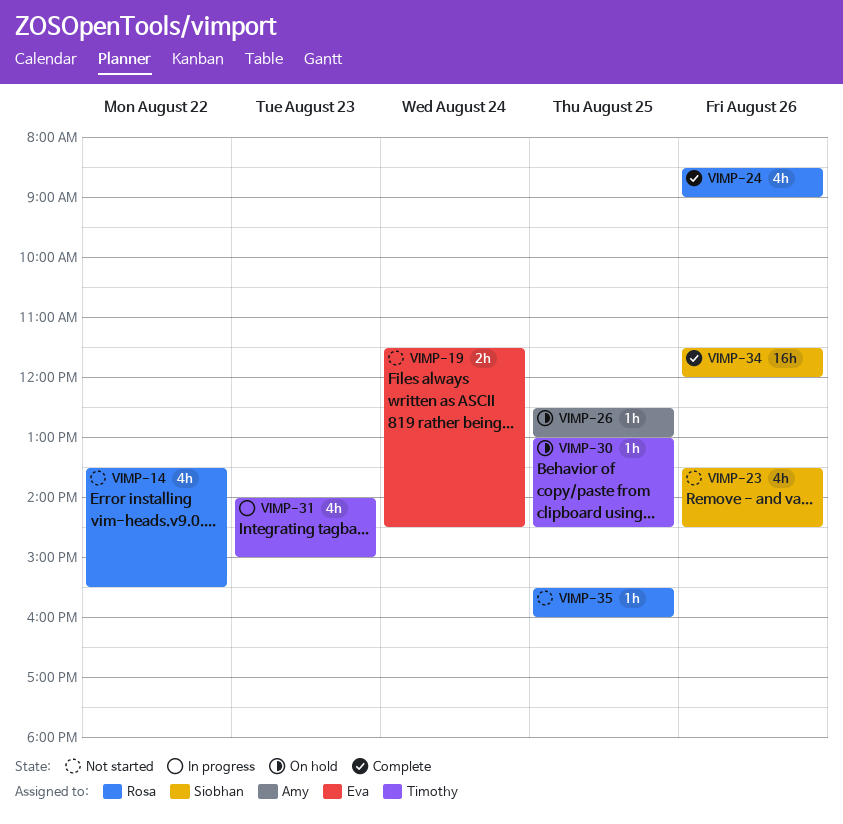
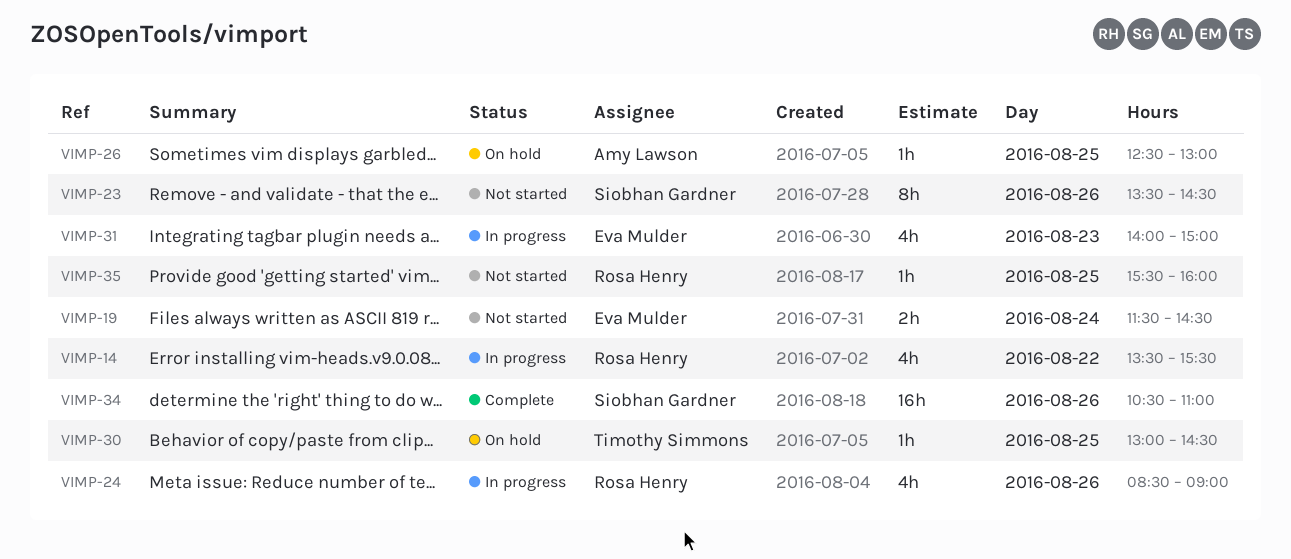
VIMP-14, status: Not started -> In progress
VIMP-23, estimate: 4h -> 8h
VIMP-24, status: Complete -> In progress
VIMP-31, owner: Timothy Simmons -> Eva Mulder
VIMP-34, begins: 11:30 -> 10:30
VIMP-34, ends: 12:00 -> 11:00

